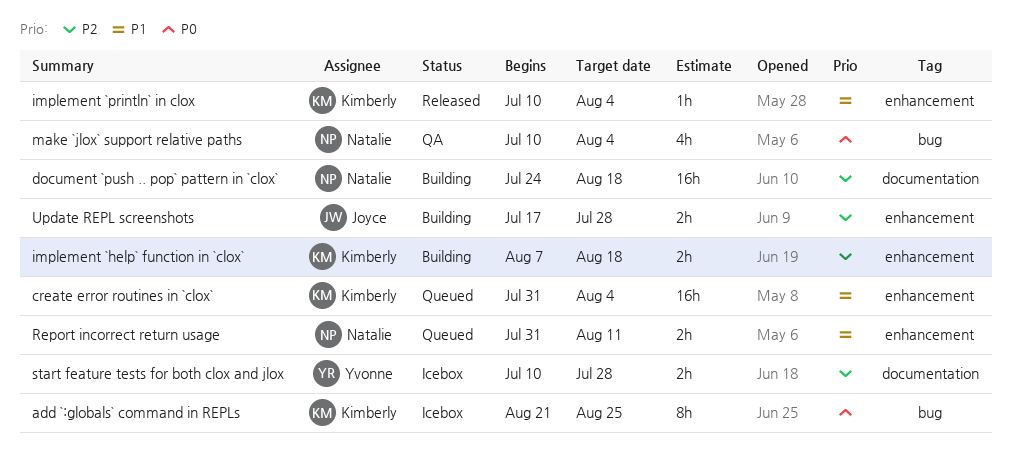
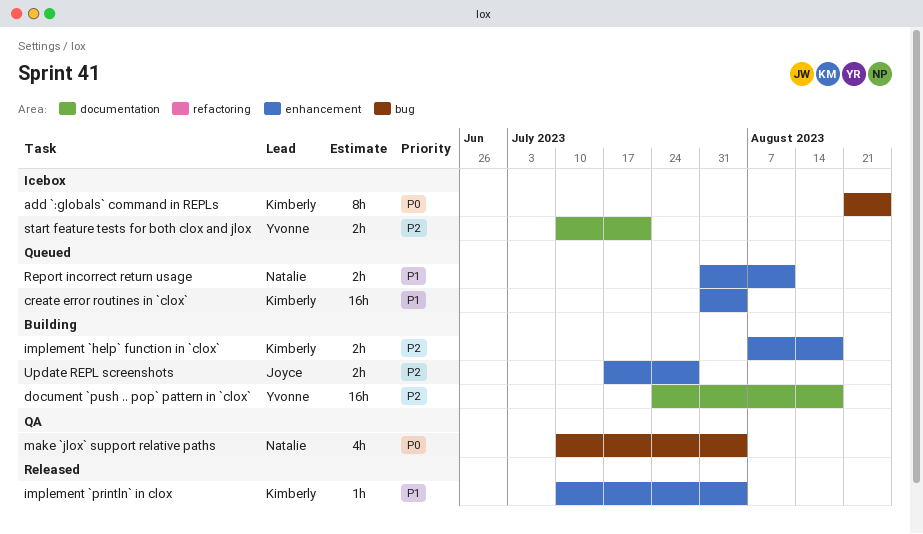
document `push .. pop` pattern in `clox`, owner: Natalie -> Yvonne
start feature tests for both clox and jlox, due: Jul 28 -> Jul 21

